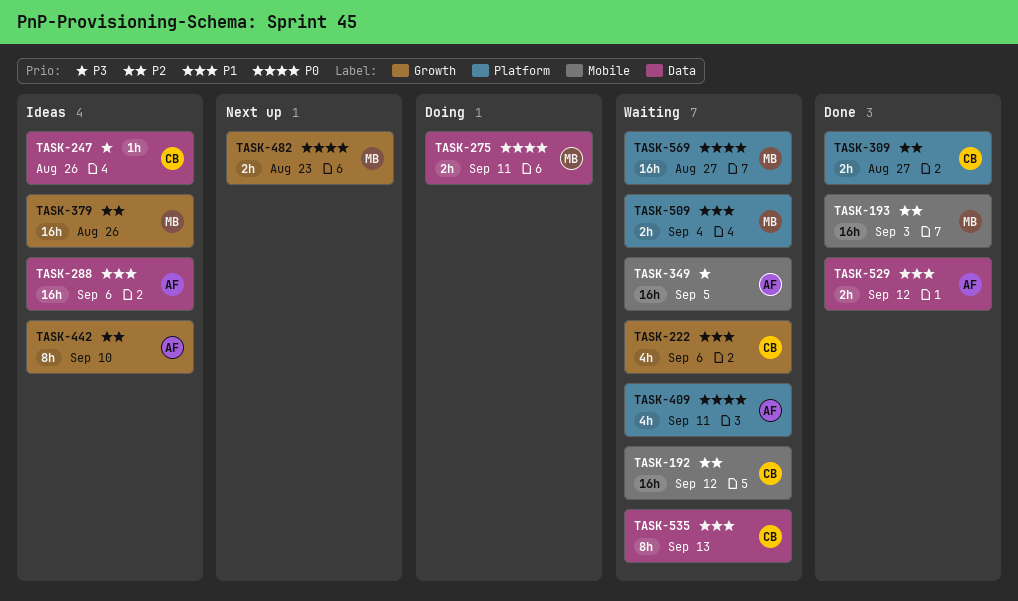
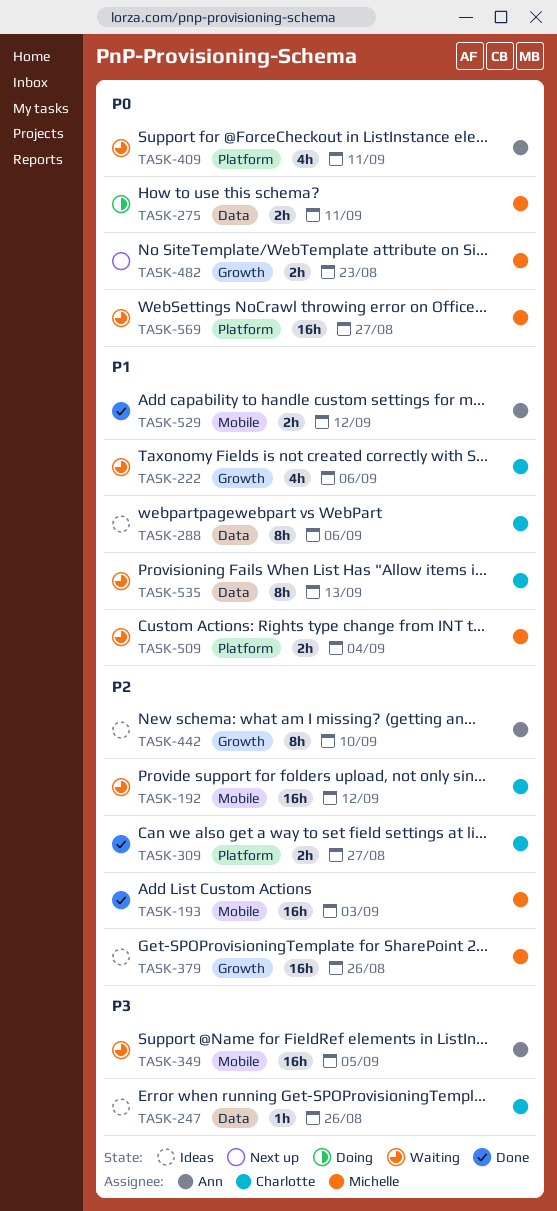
TASK-288, owner: Ann -> Charlotte
TASK-288, estimate: 16h -> 8h
TASK-529, label: Data -> Mobile

